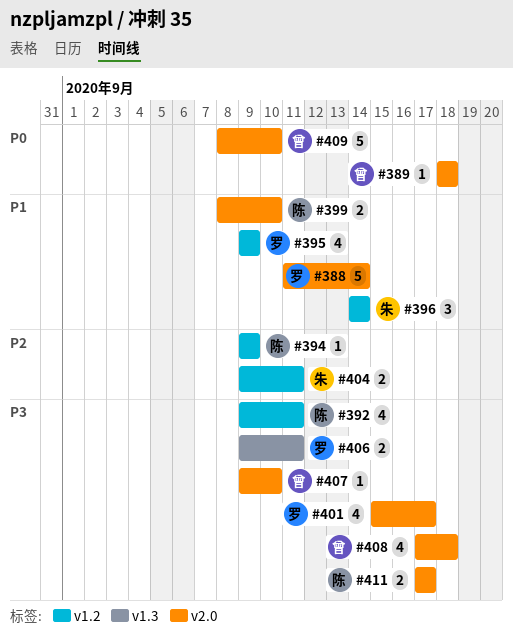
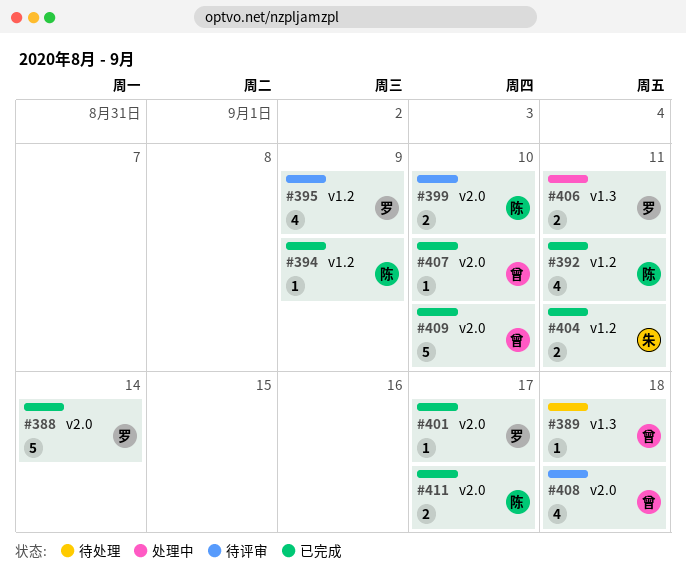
#389, label: v2.0 -> v1.3
#396: present -> none
#401, estimate: 4 -> 1

